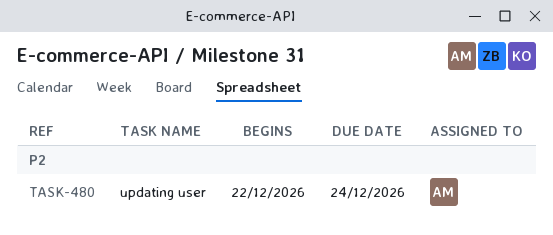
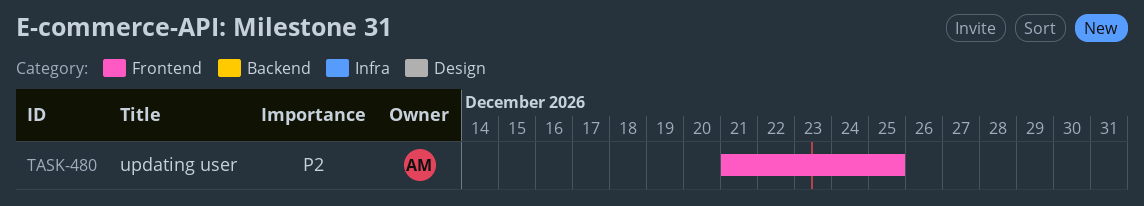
TASK-480, start: Dec 22 -> Dec 21
TASK-480, due: Dec 24 -> Dec 25

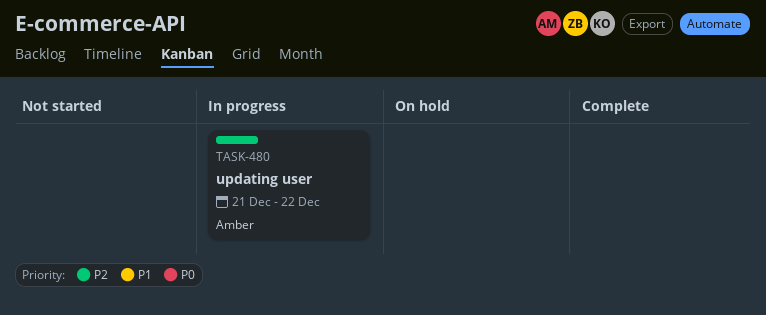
TASK-480, due: Dec 25 -> Dec 22

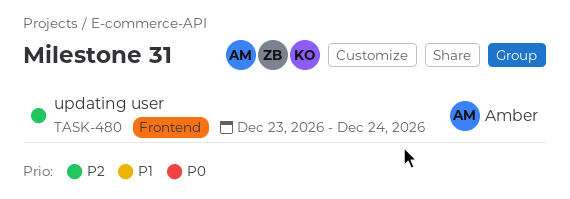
TASK-480, start: Dec 21 -> Dec 23
TASK-480, due: Dec 22 -> Dec 24

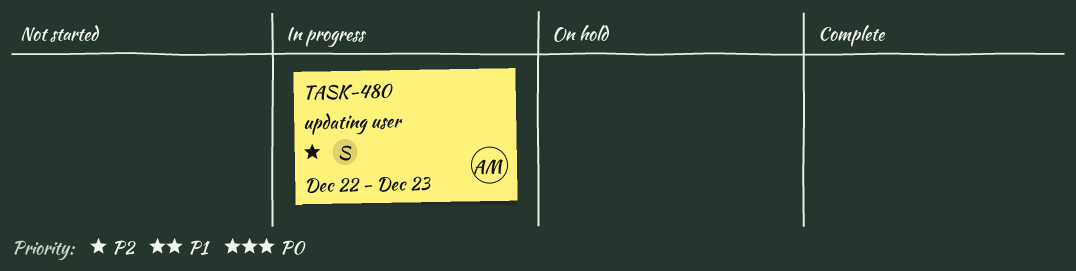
TASK-480, start: Dec 23 -> Dec 22
TASK-480, due: Dec 24 -> Dec 23

